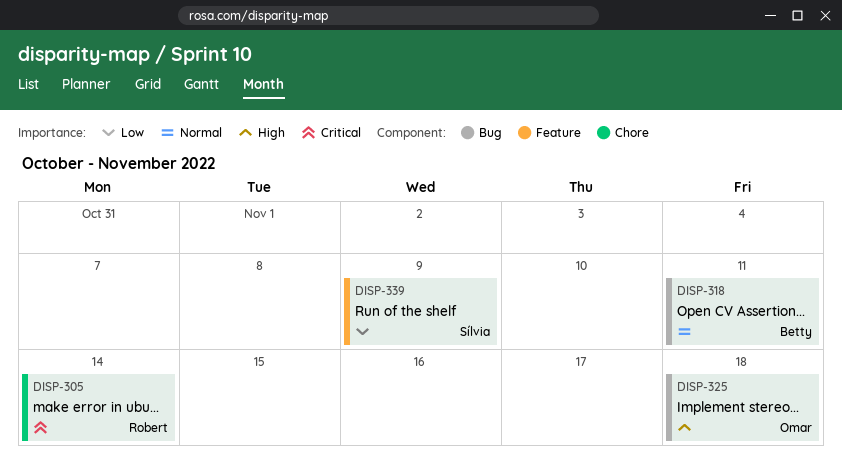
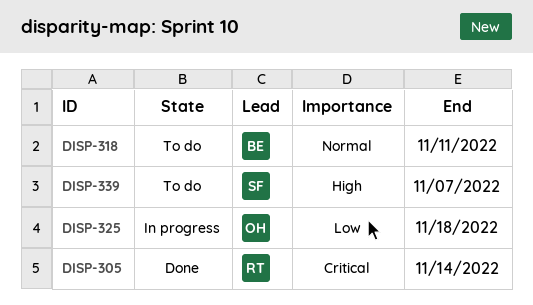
DISP-325, priority: High -> Low
DISP-339, priority: Low -> High
DISP-339, due: Nov 9 -> Nov 7

